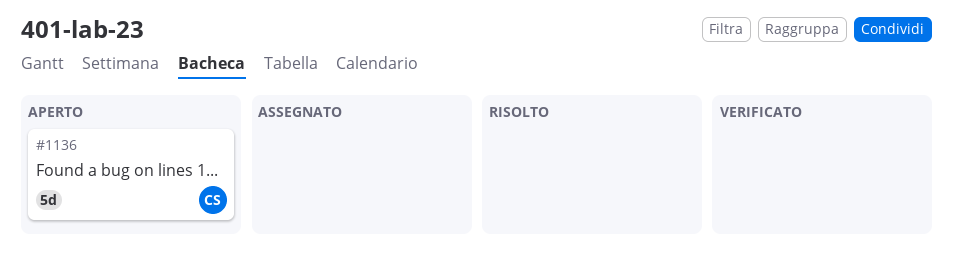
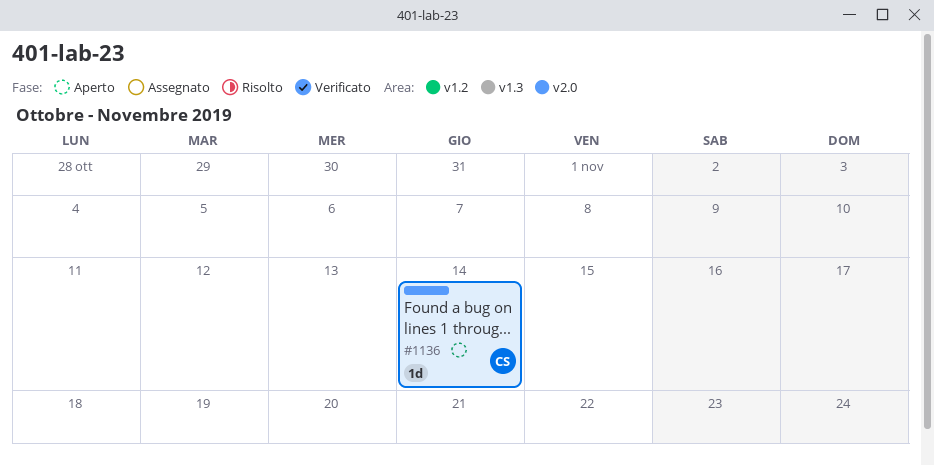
#1136, estimate: 5d -> 1d

